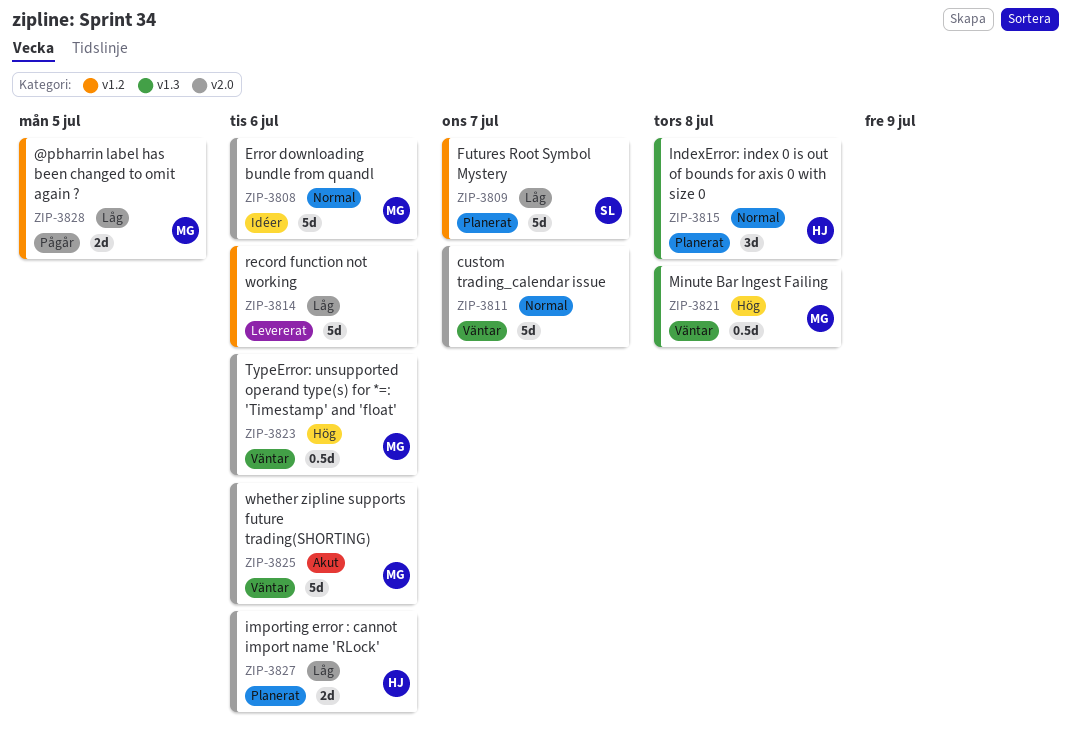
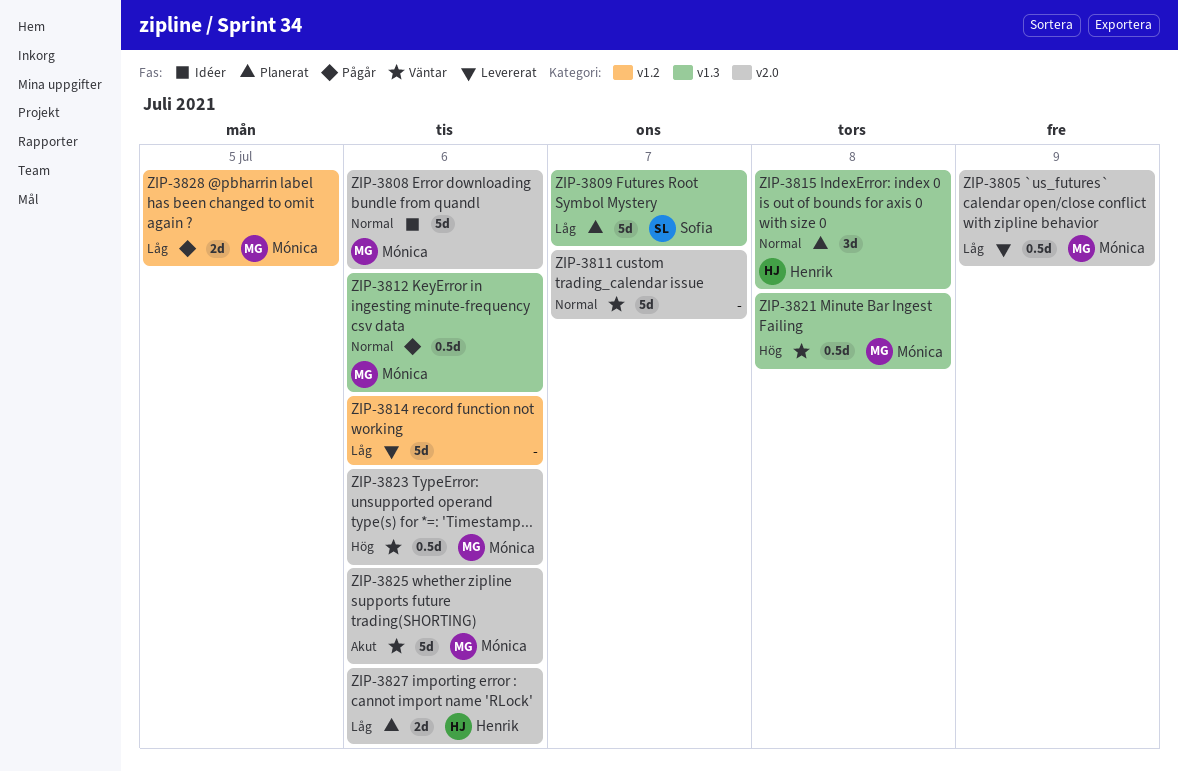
ZIP-3805: none -> present
ZIP-3809, label: v1.2 -> v1.3
ZIP-3812: none -> present

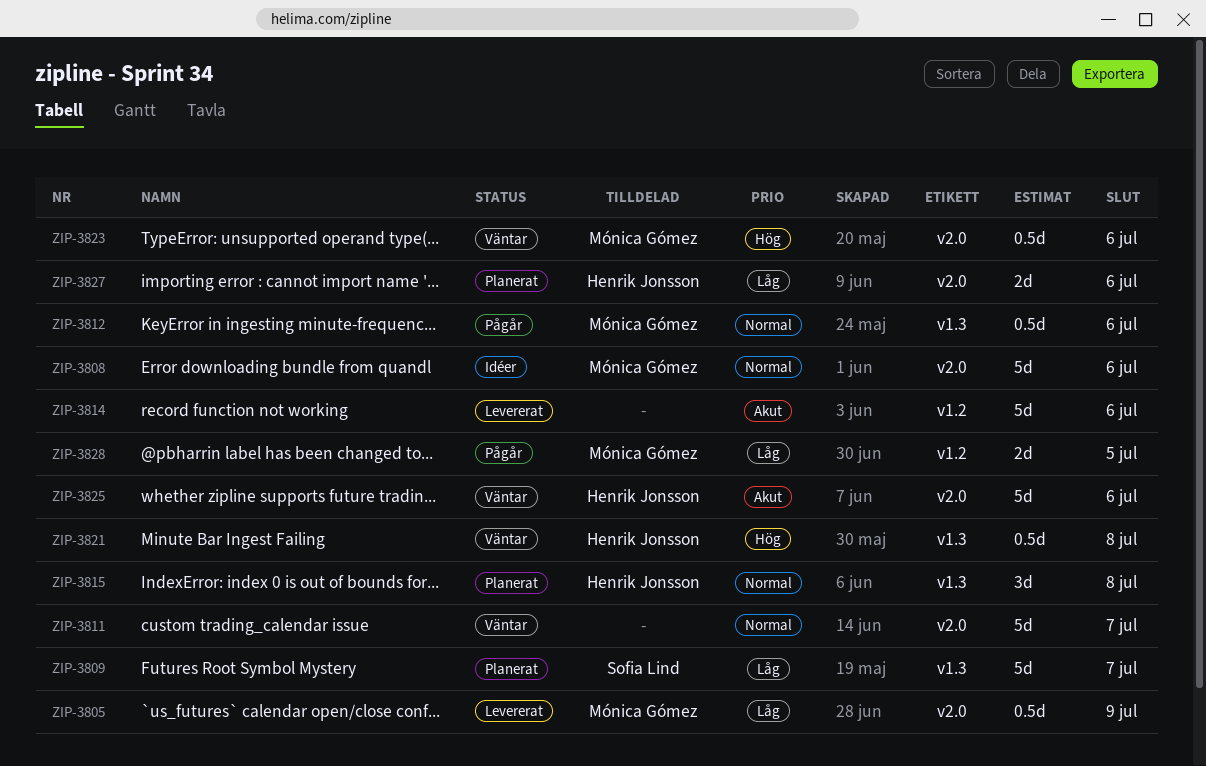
ZIP-3814, priority: Låg -> Akut
ZIP-3821, owner: Mónica Gómez -> Henrik Jonsson
ZIP-3825, owner: Mónica Gómez -> Henrik Jonsson

